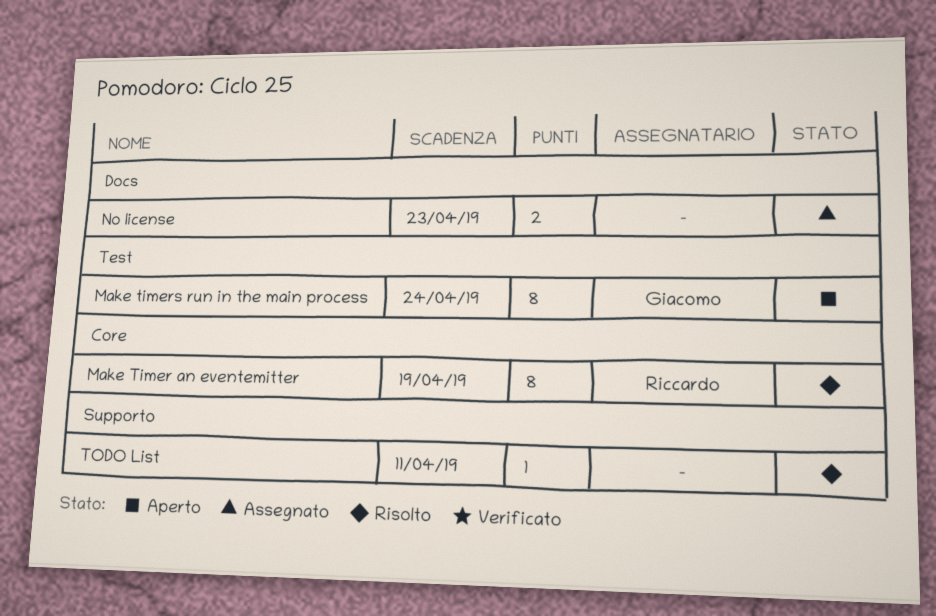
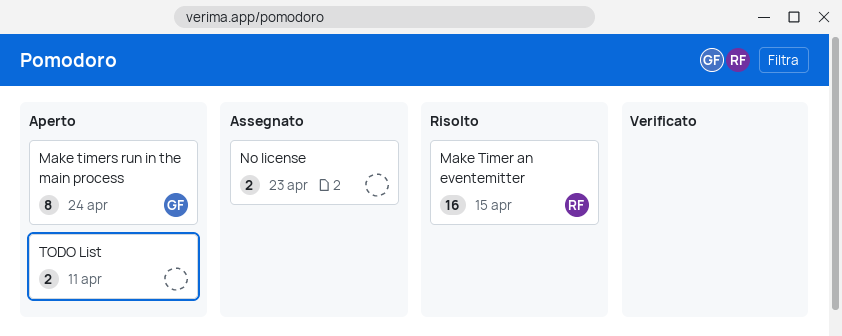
Make Timer an eventemitter, estimate: 8 -> 16
Make Timer an eventemitter, due: Apr 19 -> Apr 15
TODO List, status: Risolto -> Aperto
TODO List, estimate: 1 -> 2

